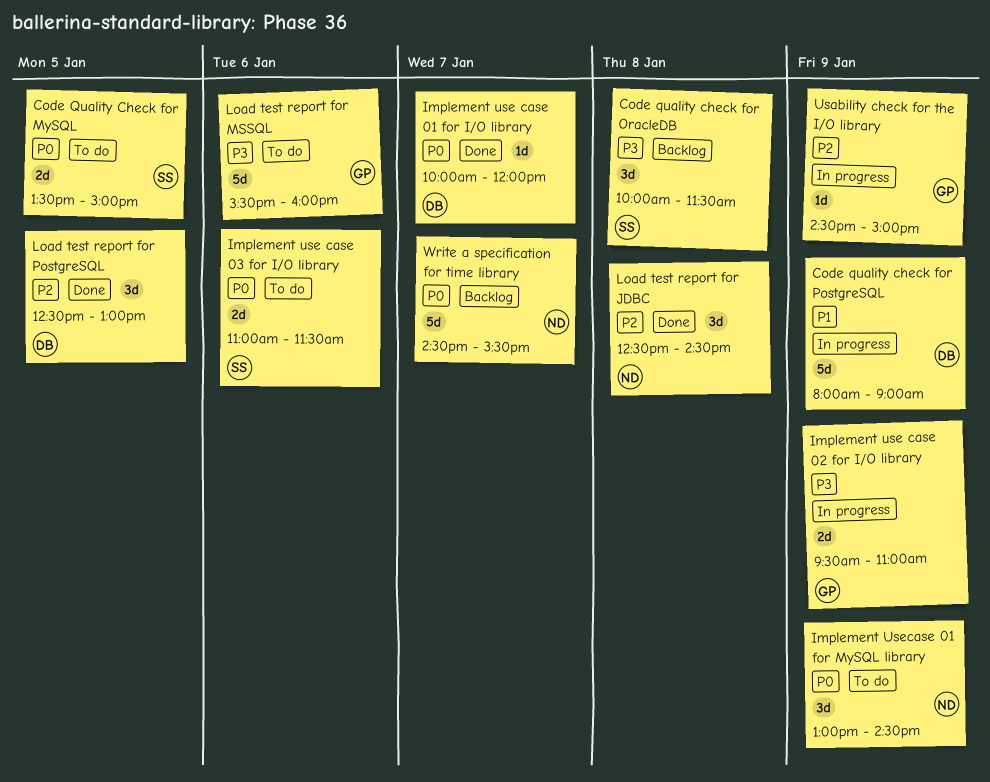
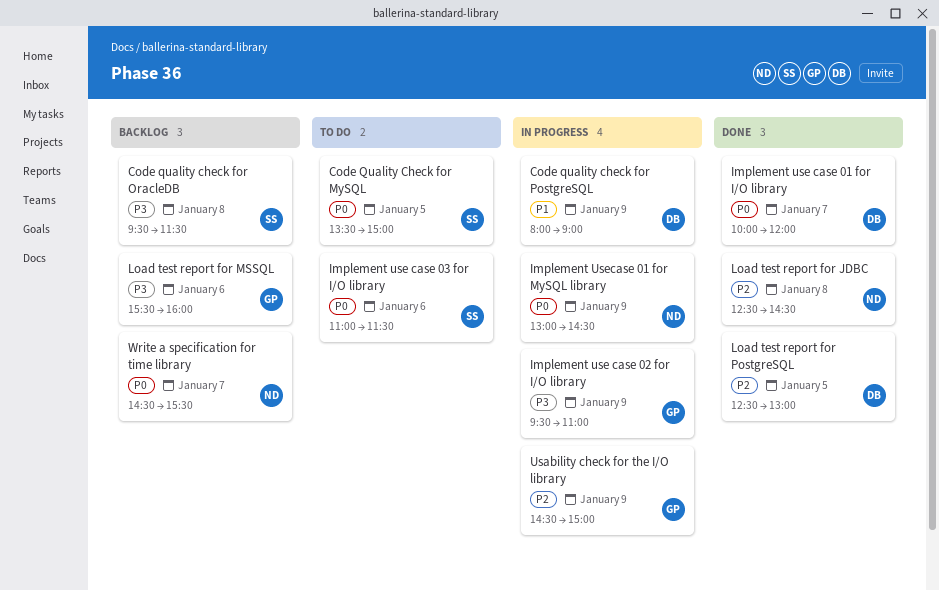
Code quality check for OracleDB, begins: 10:00 -> 09:30
Implement Usecase 01 for MySQL library, status: To do -> In progress
Load test report for MSSQL, status: To do -> Backlog

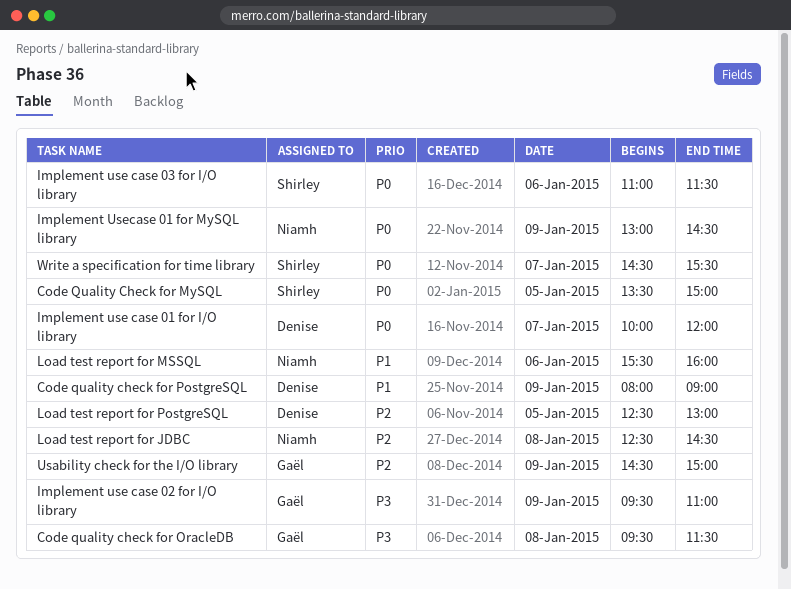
Code quality check for OracleDB, owner: Shirley -> Gaël
Load test report for MSSQL, owner: Gaël -> Niamh
Load test report for MSSQL, priority: P3 -> P1
Write a specification for time library, owner: Niamh -> Shirley

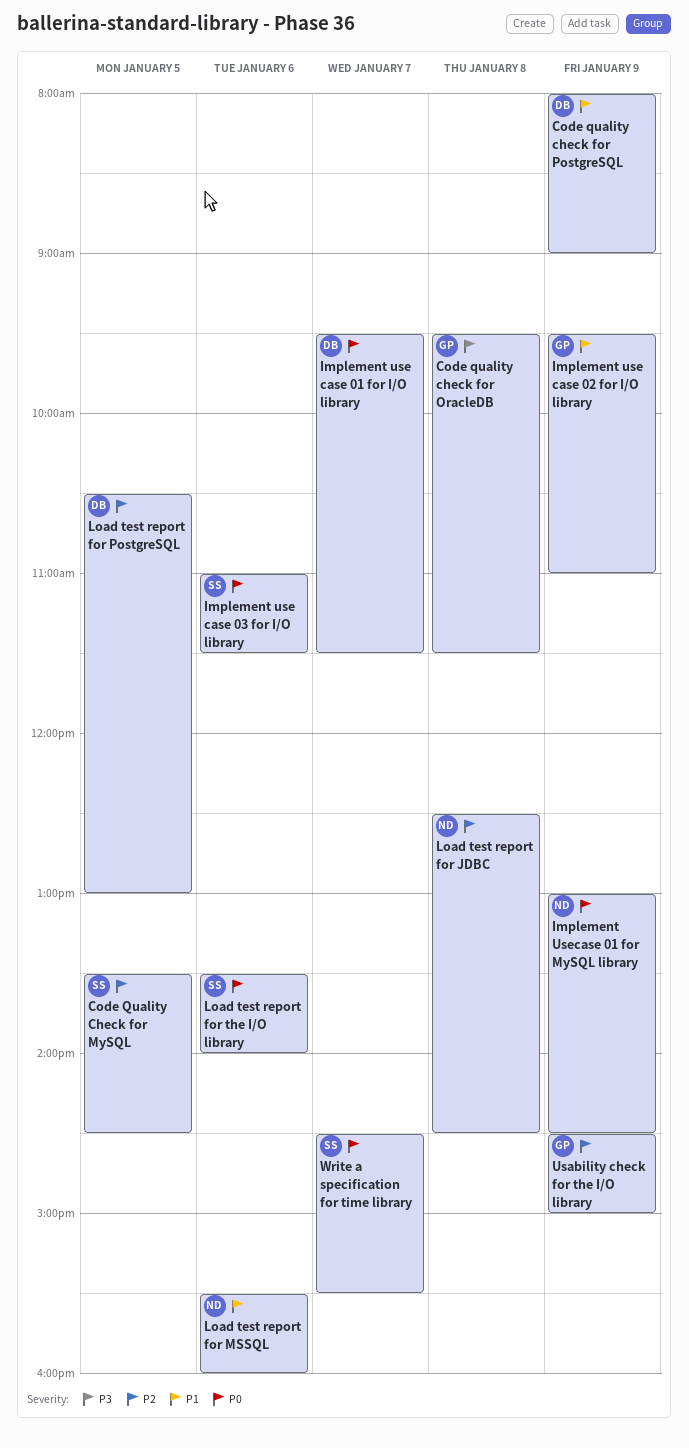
Code Quality Check for MySQL, priority: P0 -> P2
Code Quality Check for MySQL, ends: 15:00 -> 14:30
Implement use case 01 for I/O library, begins: 10:00 -> 09:30
Implement use case 01 for I/O library, ends: 12:00 -> 11:30
Implement use case 02 for I/O library, priority: P3 -> P1
Load test report for PostgreSQL, begins: 12:30 -> 10:30
Load test report for the I/O library: none -> present

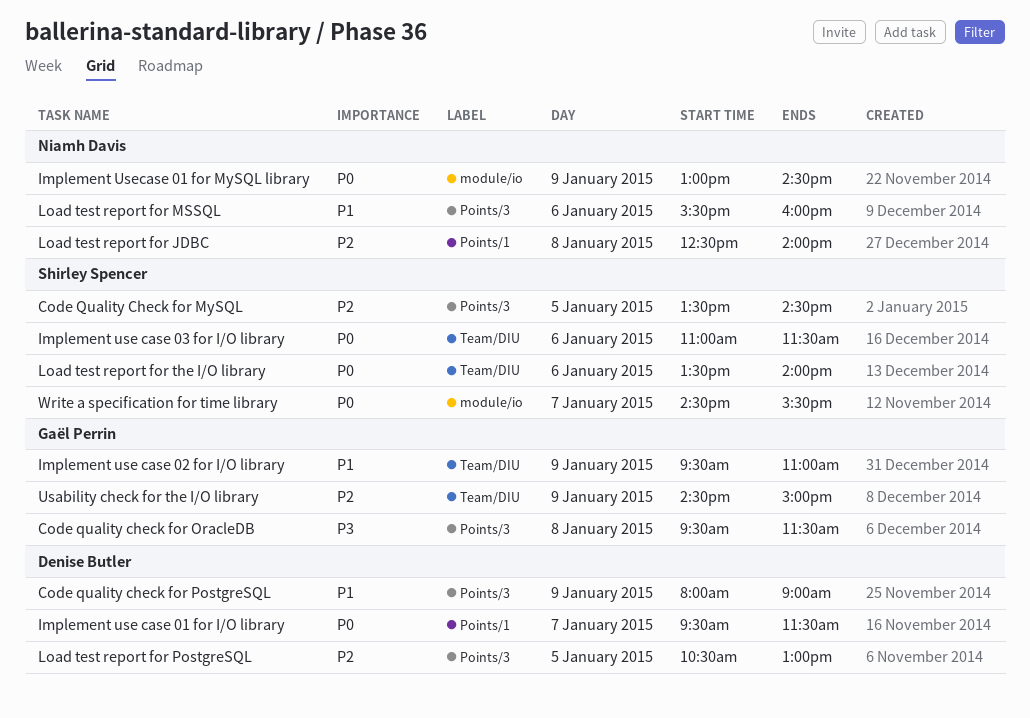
Load test report for JDBC, ends: 14:30 -> 14:00

